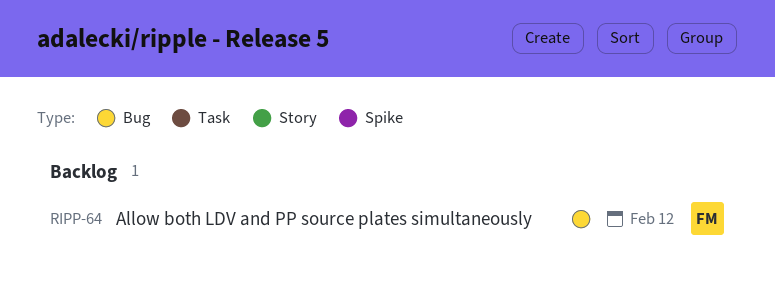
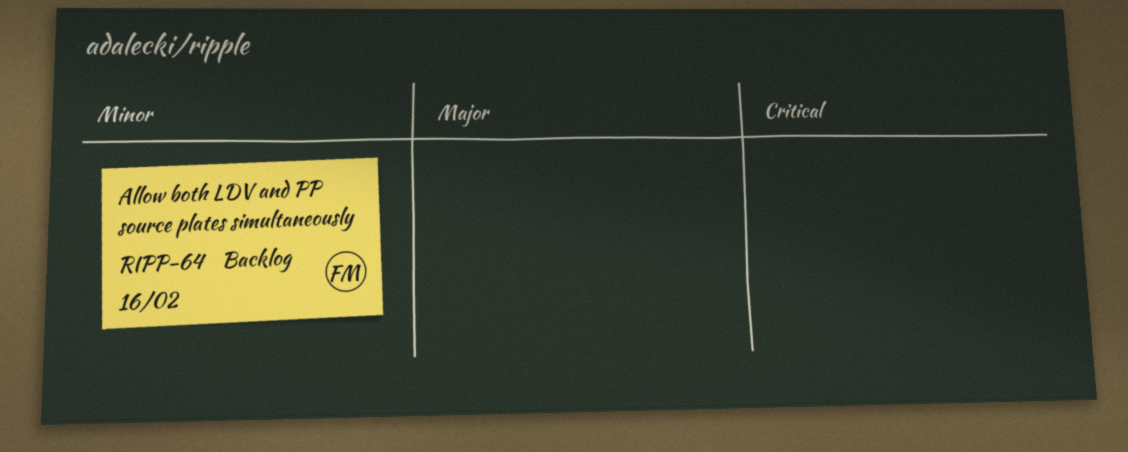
RIPP-64, due: Feb 12 -> Feb 16

